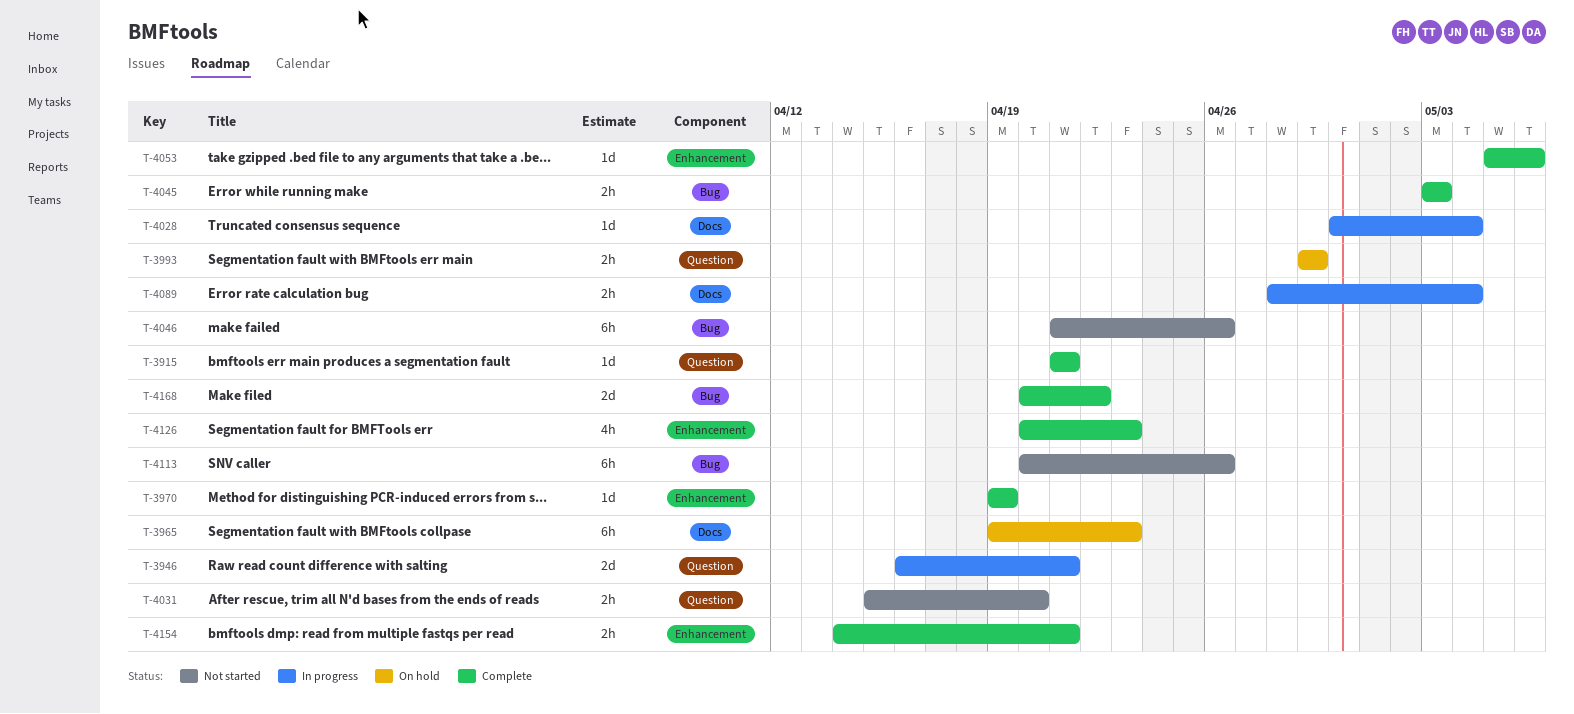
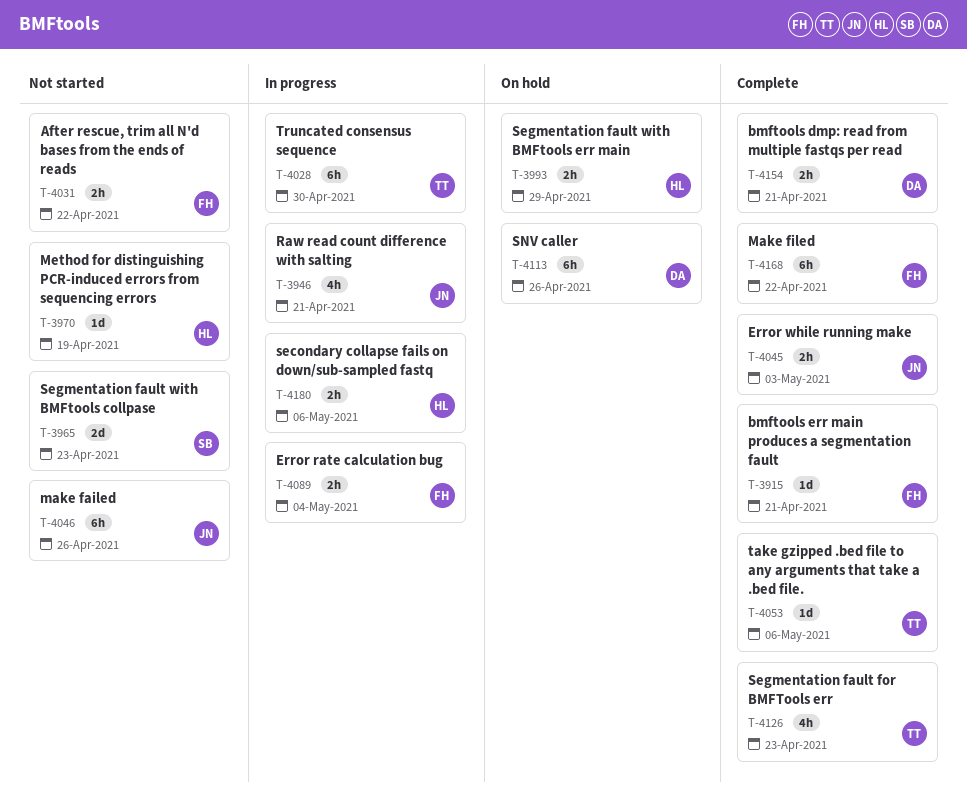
T-3946, estimate: 2d -> 4h
T-3965, status: On hold -> Not started
T-3965, estimate: 6h -> 2d
T-3970, status: Complete -> Not started
T-4028, estimate: 1d -> 6h
T-4028, due: May 4 -> Apr 30
T-4031, due: Apr 20 -> Apr 22
T-4113, status: Not started -> On hold
T-4168, estimate: 2d -> 6h
T-4180: none -> present

